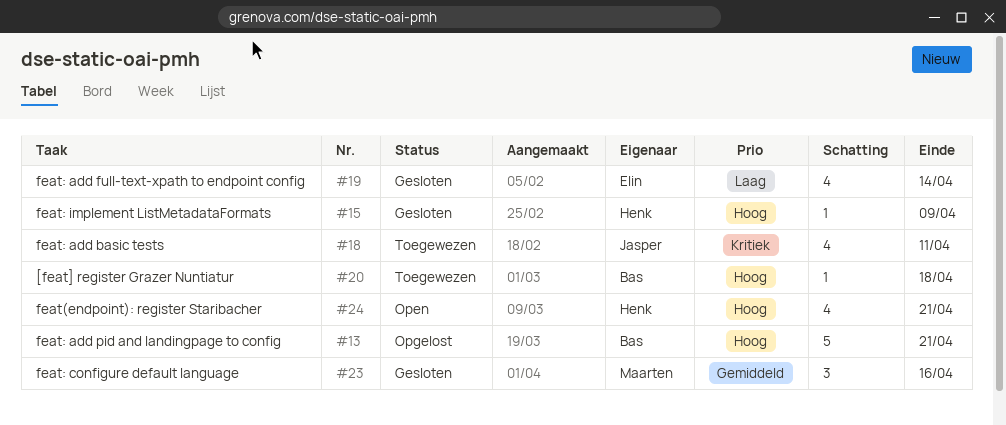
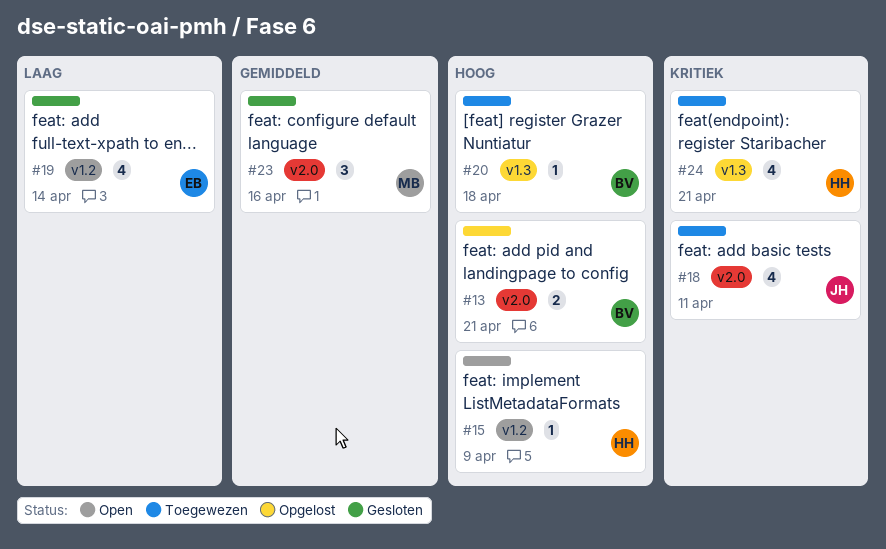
#13, estimate: 5 -> 2
#15, status: Gesloten -> Open
#24, status: Open -> Toegewezen
#24, priority: Hoog -> Kritiek

